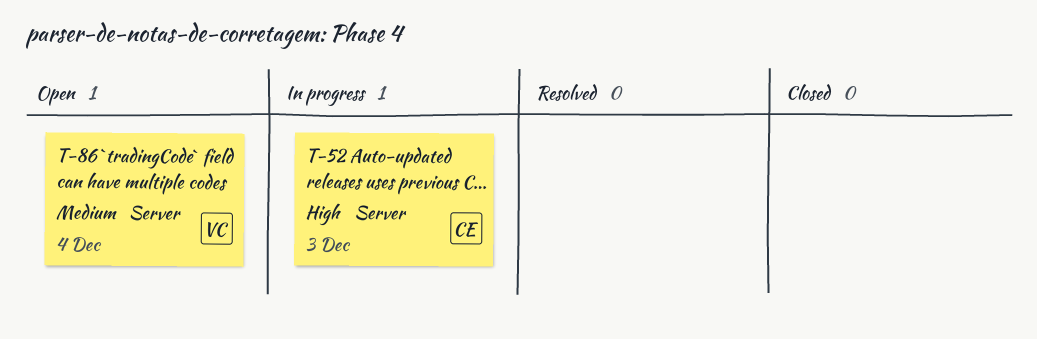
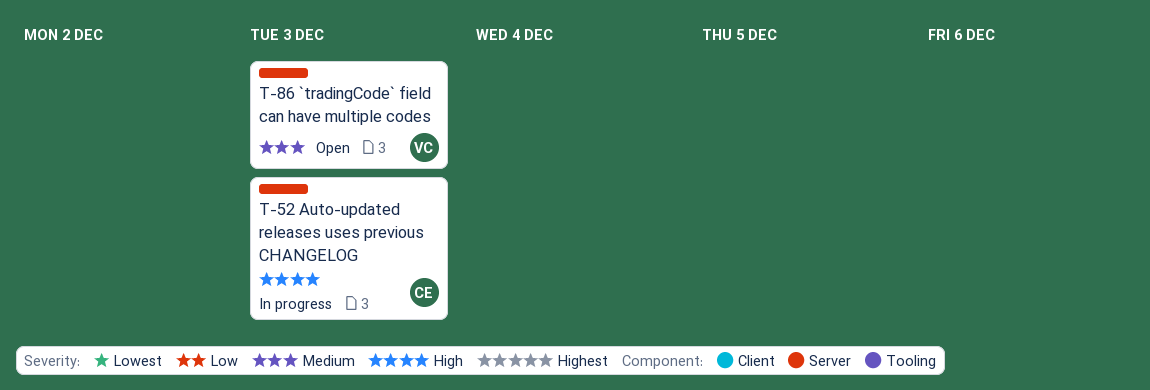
T-86, due: Dec 4 -> Dec 3

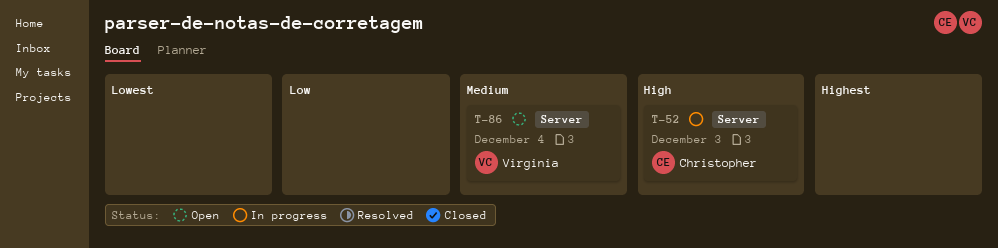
T-86, due: Dec 3 -> Dec 4

